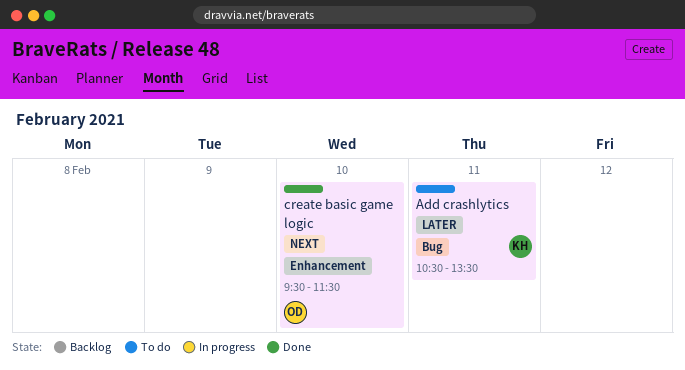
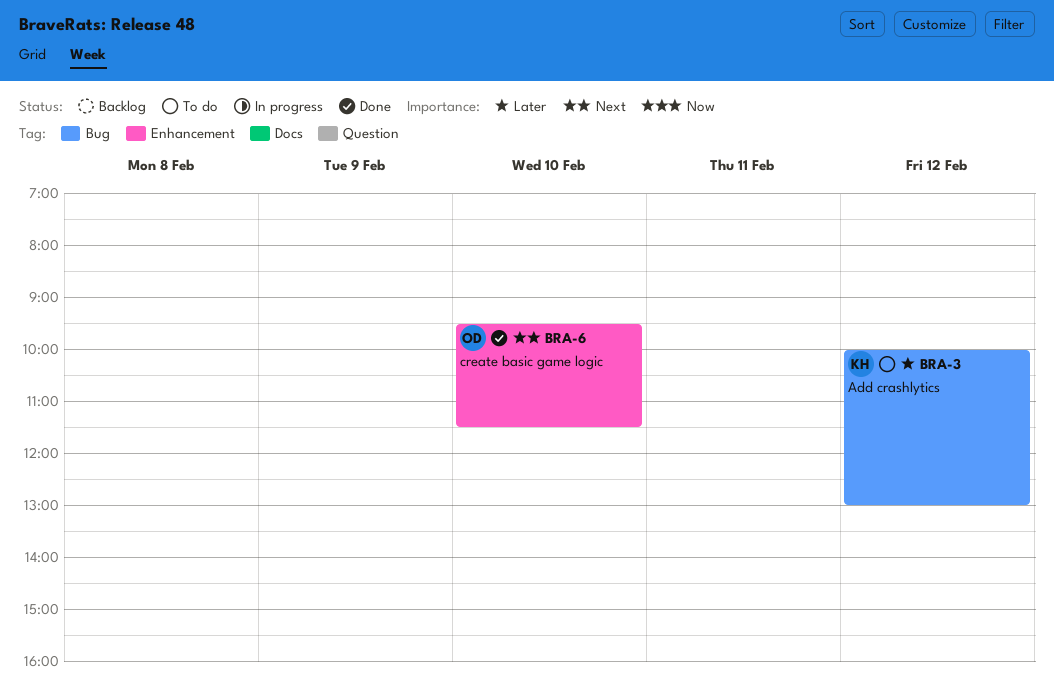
Add crashlytics, day: Feb 11 -> Feb 12
Add crashlytics, begins: 10:30 -> 10:00
Add crashlytics, ends: 13:30 -> 13:00

